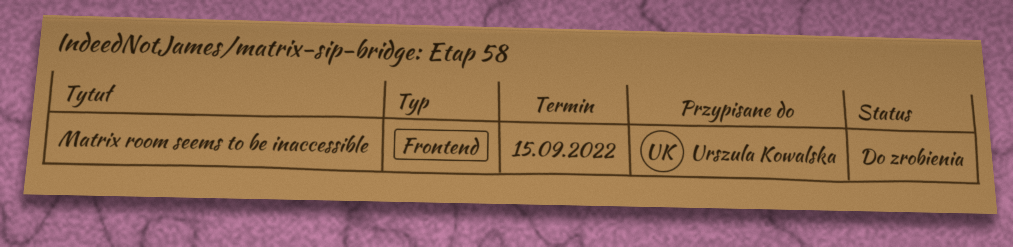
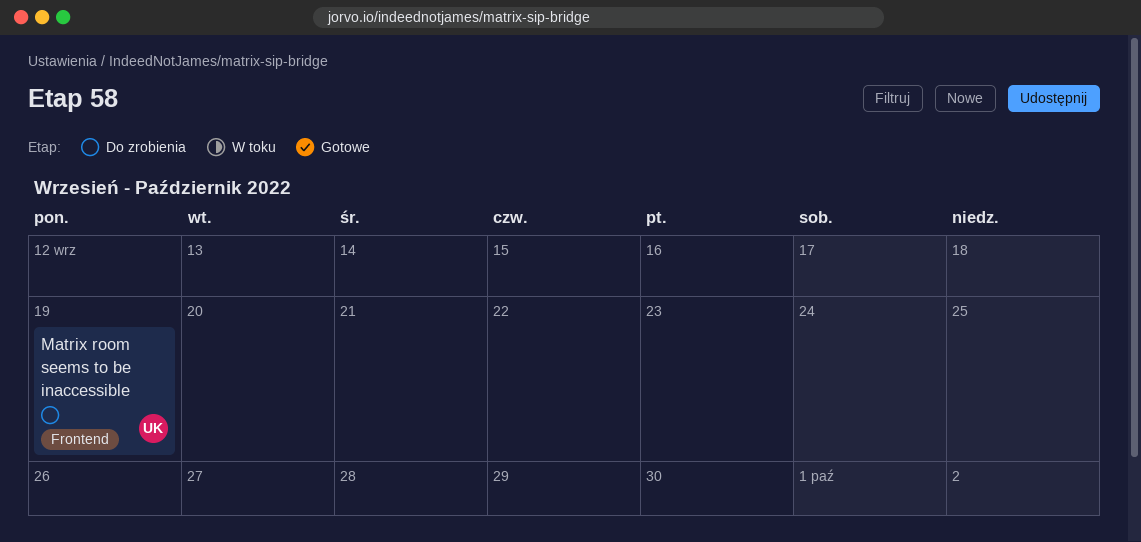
Matrix room seems to be inaccessible, due: Sep 15 -> Sep 19

